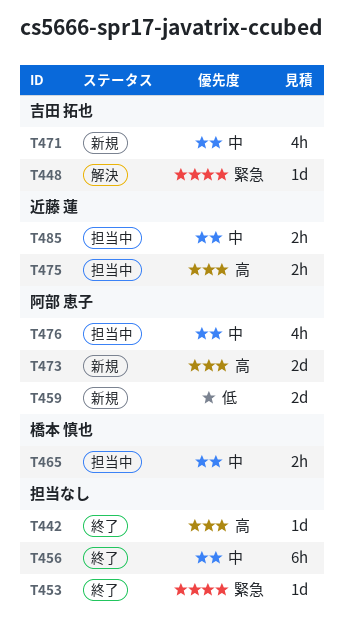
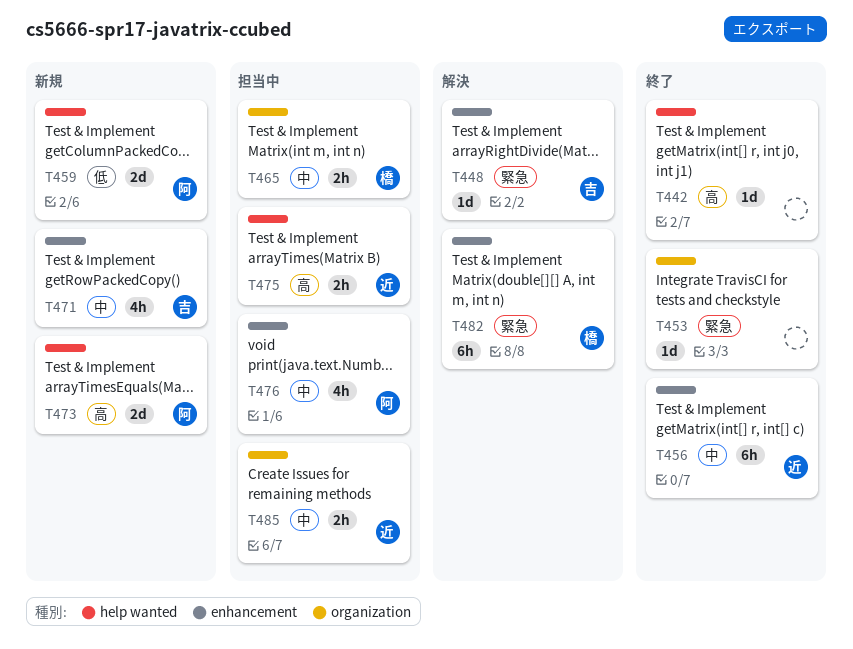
T456, owner: none -> 近藤 蓮
T482: none -> present

